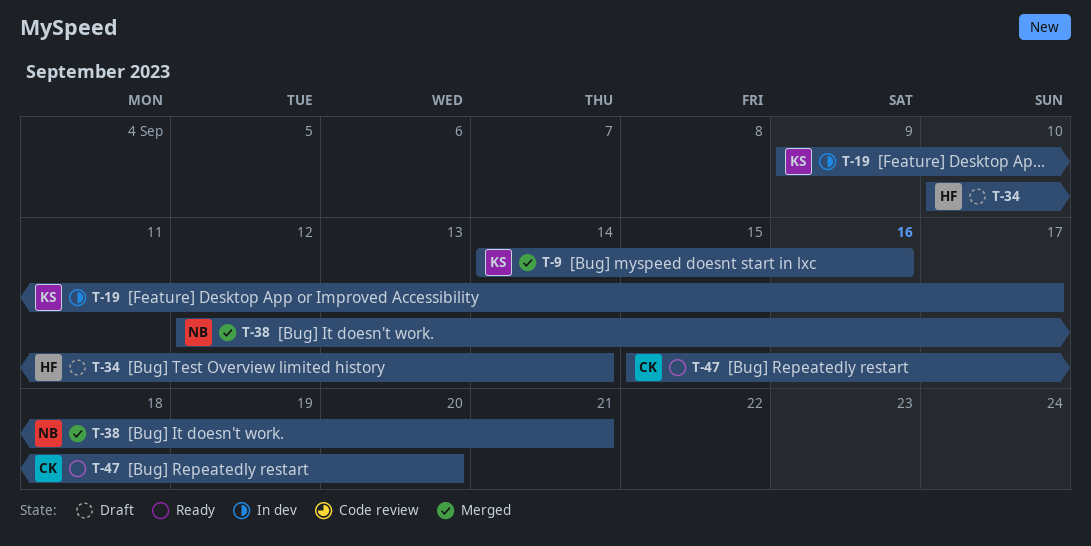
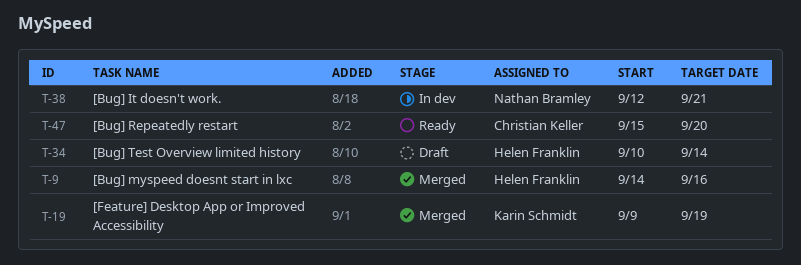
T-9, owner: Karin Schmidt -> Helen Franklin
T-19, status: In dev -> Merged
T-19, due: Sep 17 -> Sep 19
T-38, status: Merged -> In dev

